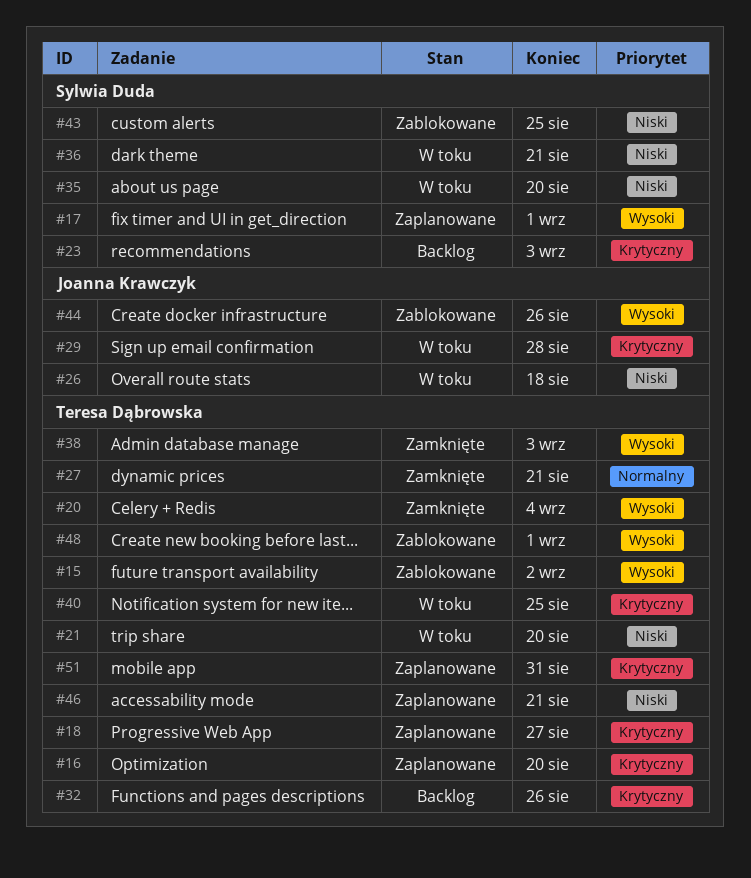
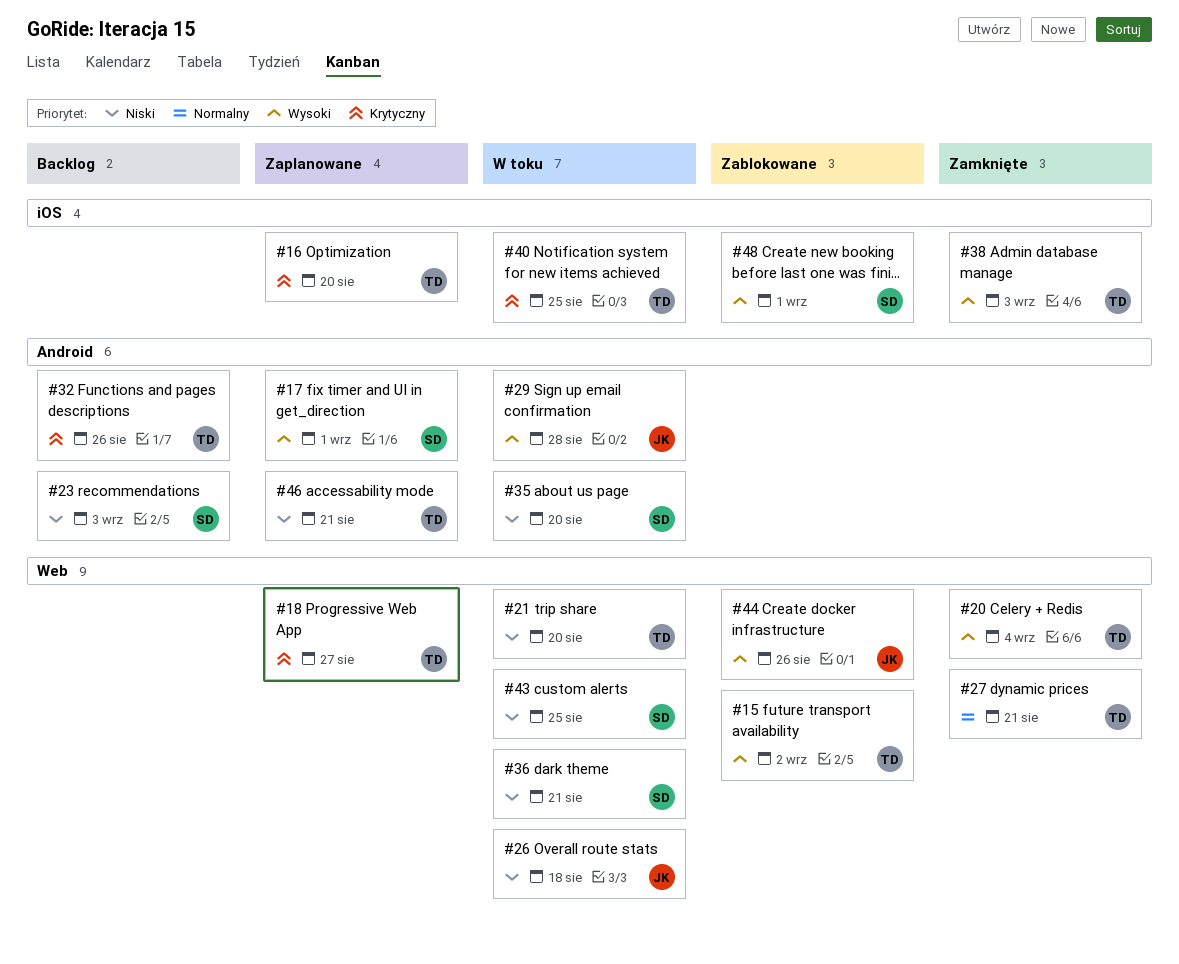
#23, priority: Krytyczny -> Niski
#29, priority: Krytyczny -> Wysoki
#43, status: Zablokowane -> W toku
#48, owner: Teresa Dąbrowska -> Sylwia Duda
#51: present -> none

